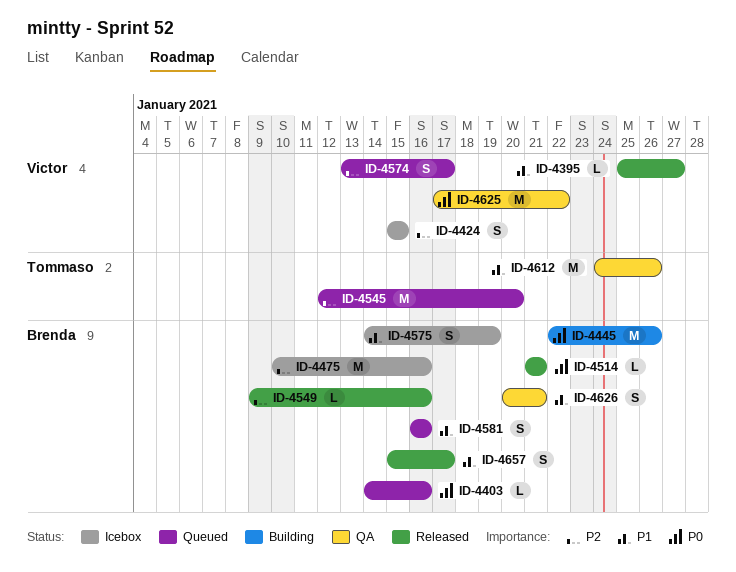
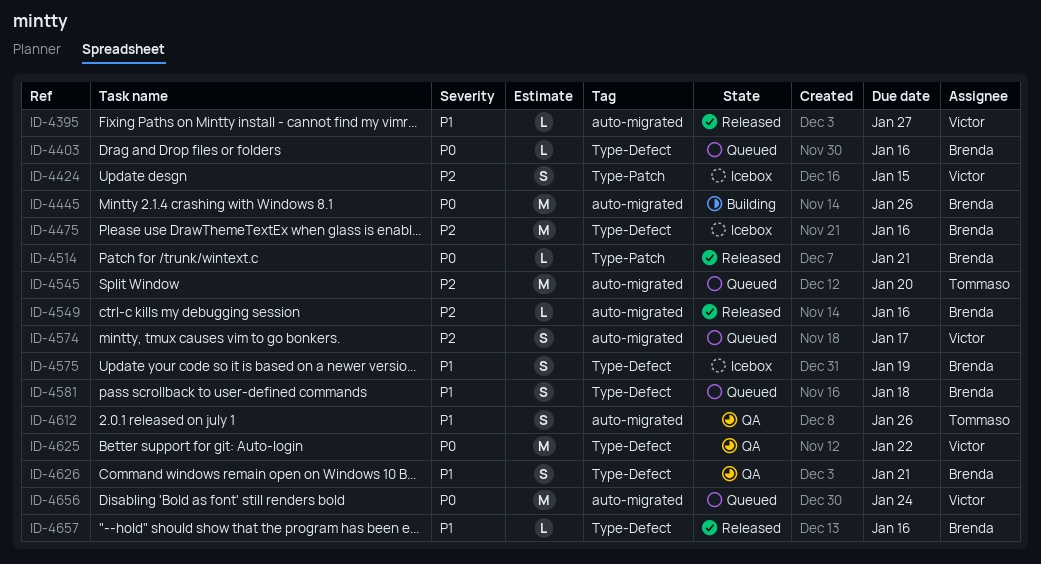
ID-4581, due: Jan 16 -> Jan 18
ID-4612, estimate: M -> S
ID-4656: none -> present
ID-4657, estimate: S -> L
ID-4657, due: Jan 17 -> Jan 16

